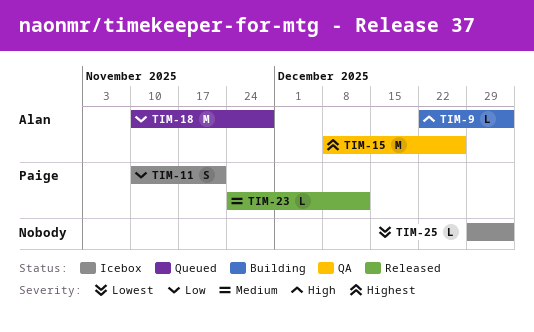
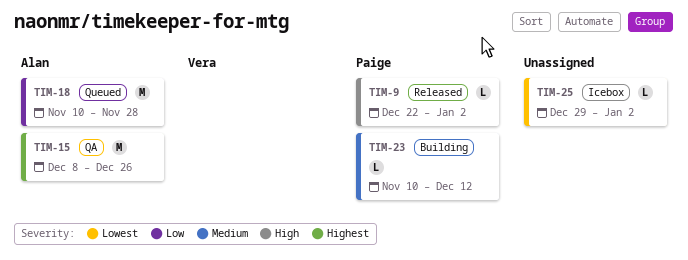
TIM-9, status: Building -> Released
TIM-9, owner: Alan -> Paige
TIM-11: present -> none
TIM-23, status: Released -> Building
TIM-23, start: Nov 24 -> Nov 10

